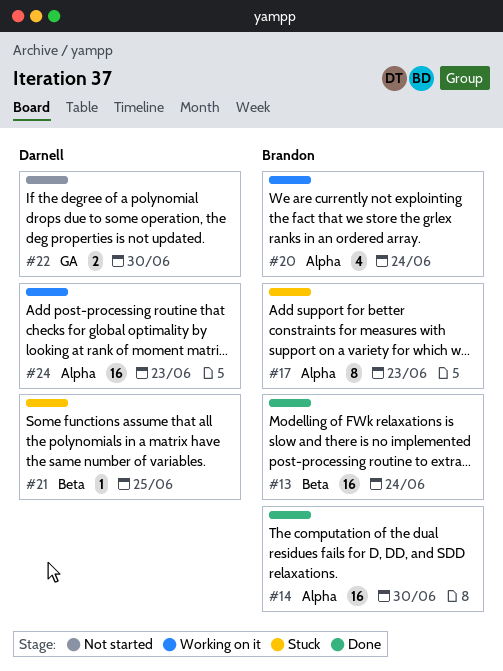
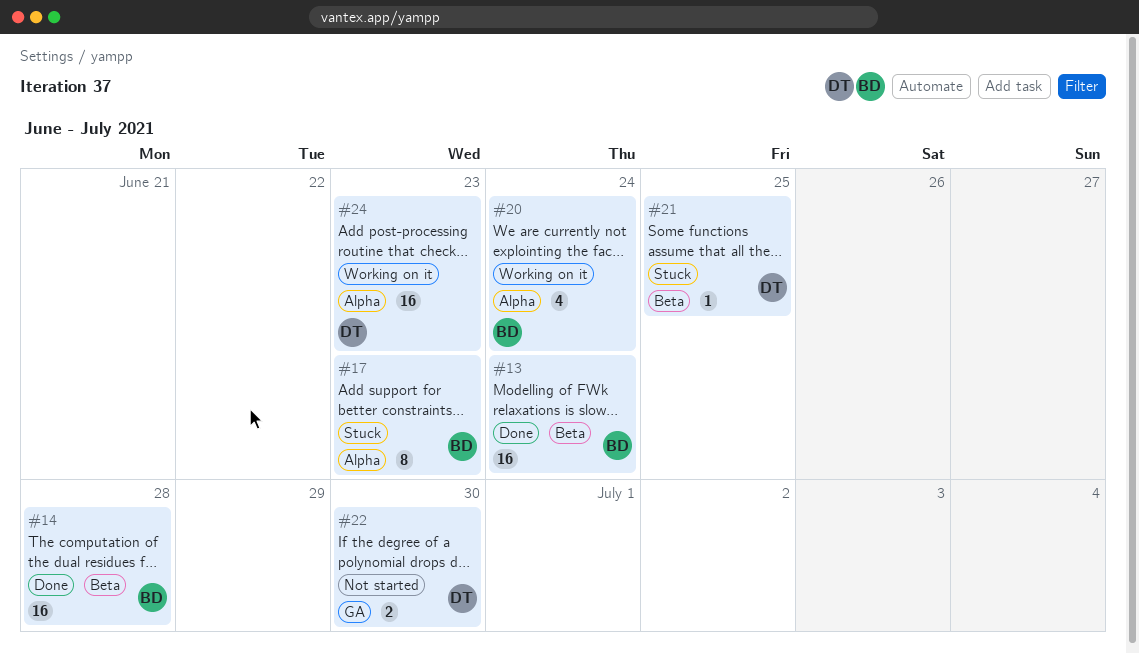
#14, label: Alpha -> Beta
#14, due: Jun 30 -> Jun 28

